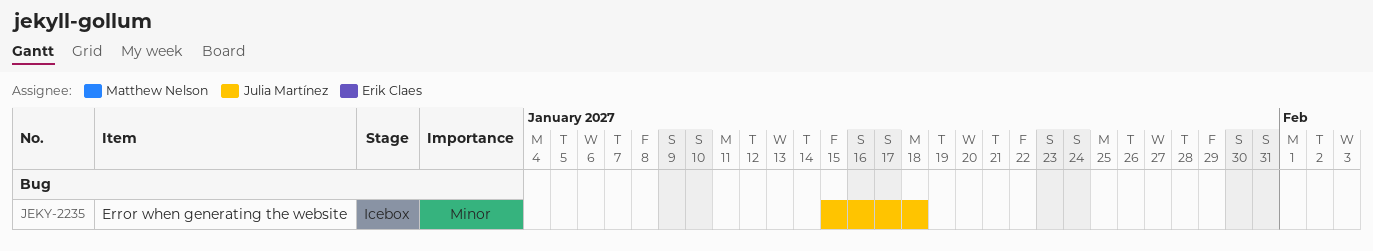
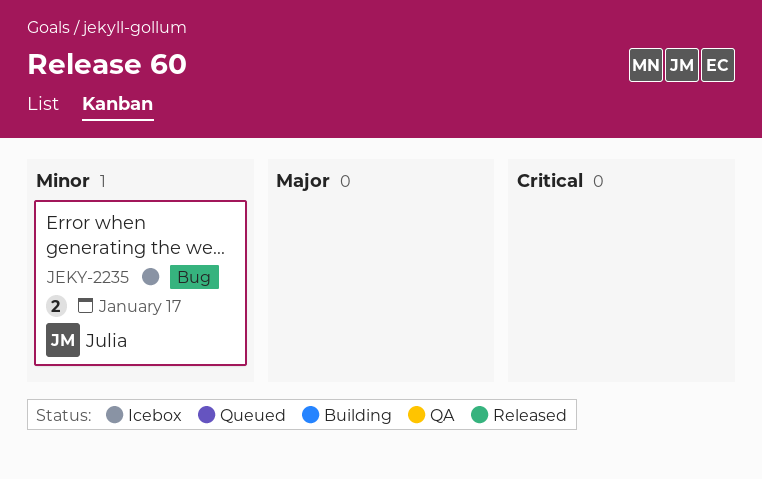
JEKY-2235, due: Jan 18 -> Jan 17

